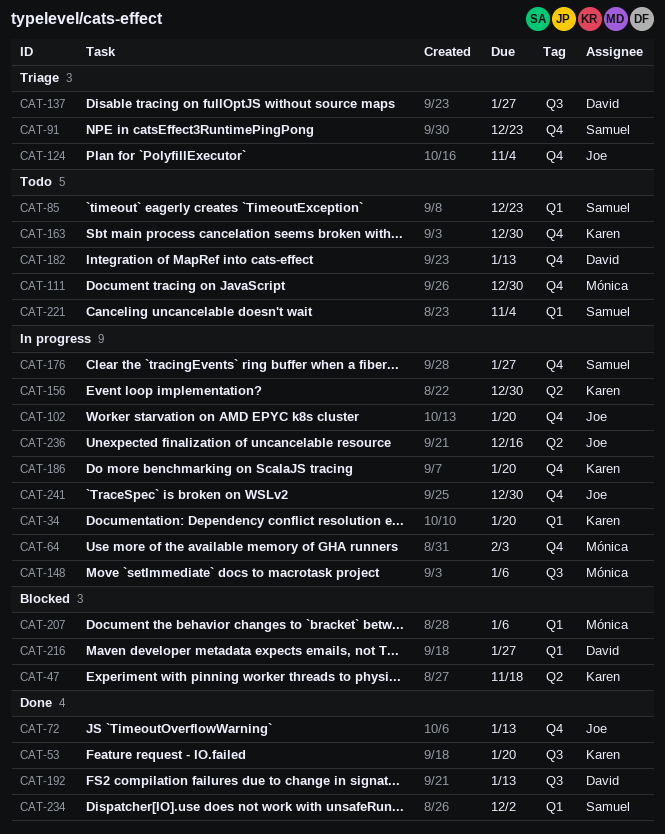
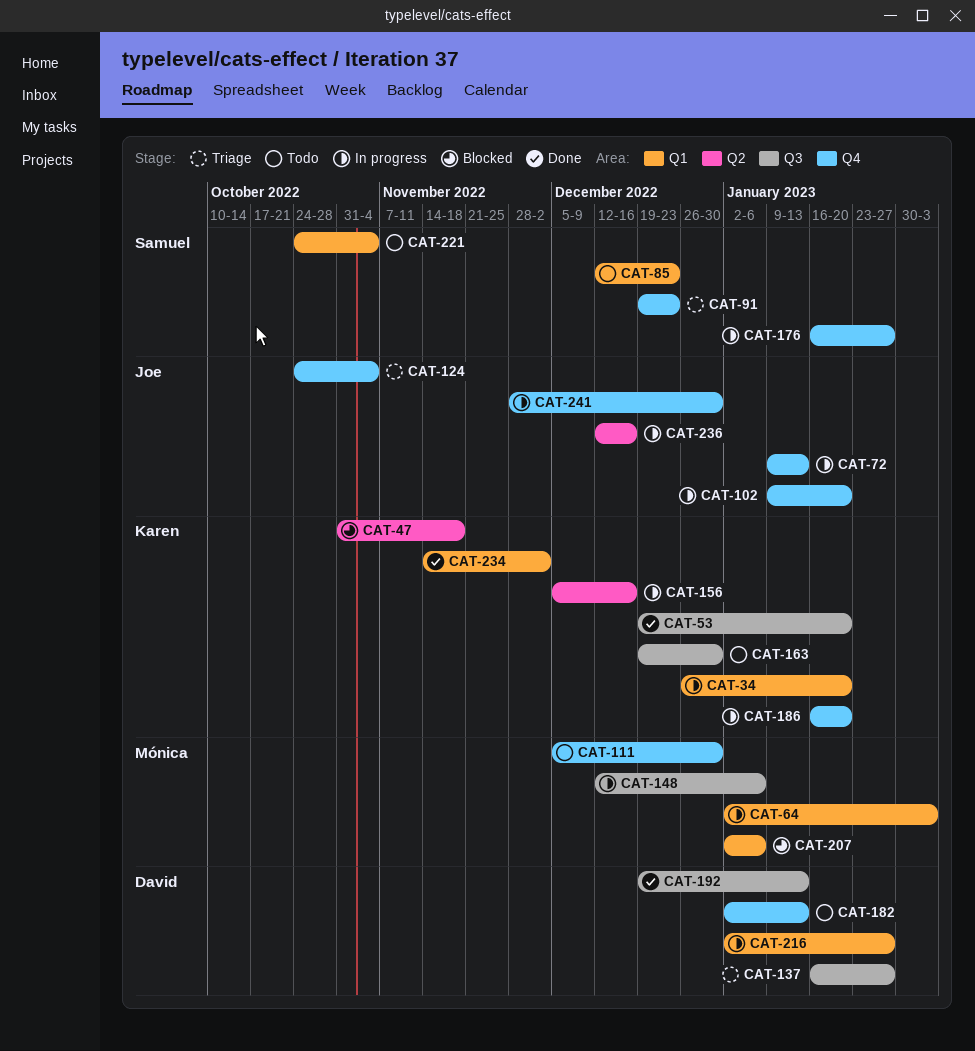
CAT-64, label: Q4 -> Q1
CAT-72, status: Done -> In progress
CAT-156, due: Dec 30 -> Dec 16
CAT-163, label: Q4 -> Q3
CAT-216, status: Blocked -> In progress
CAT-234, owner: Samuel -> Karen

